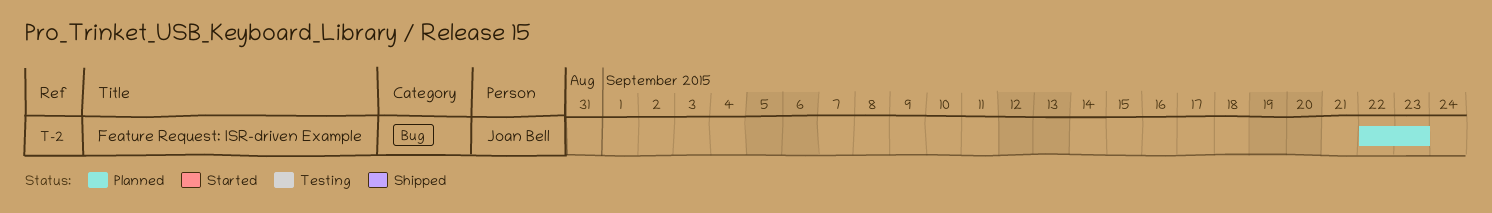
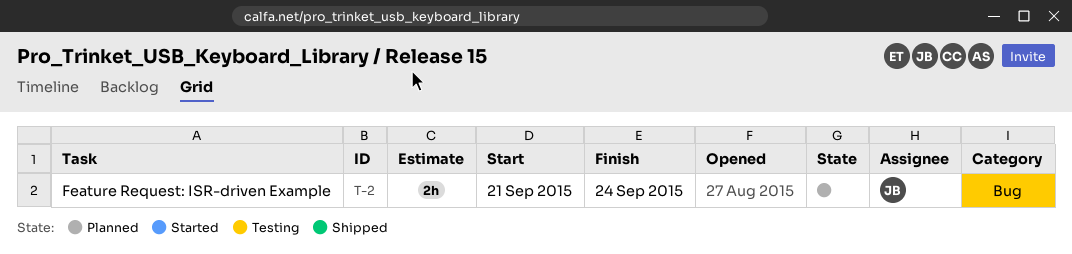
T-2, start: Sep 22 -> Sep 21
T-2, due: Sep 23 -> Sep 24

